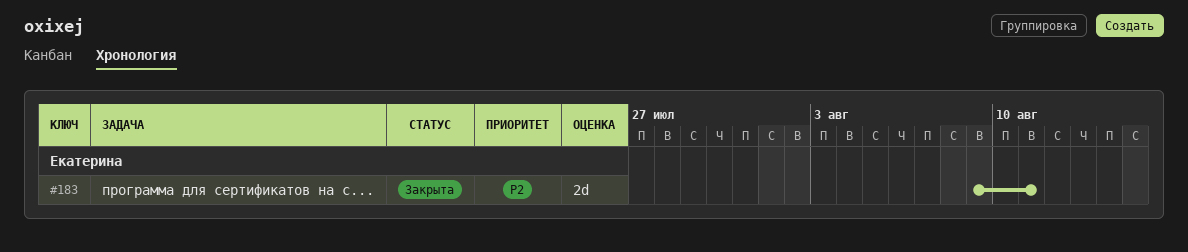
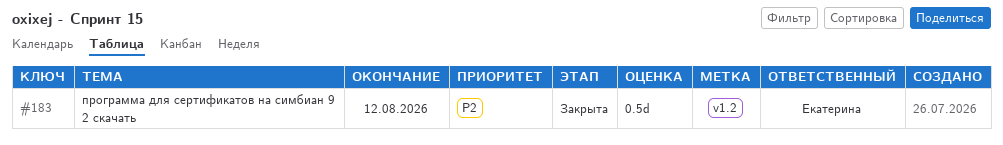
#183, estimate: 2d -> 0.5d
#183, due: Aug 11 -> Aug 12

